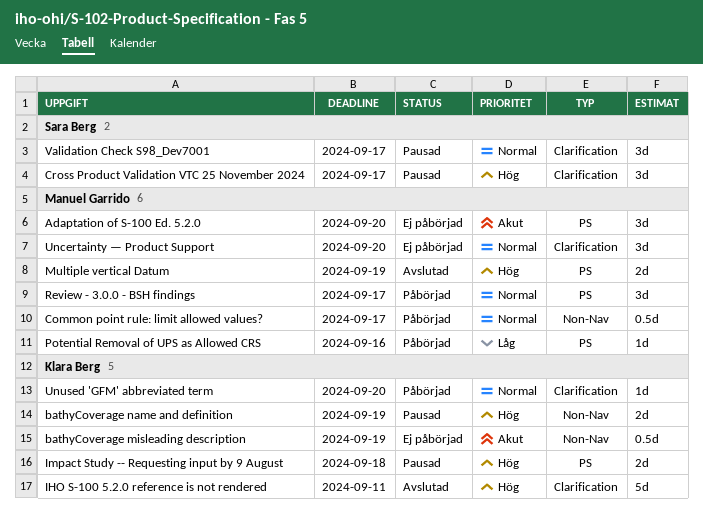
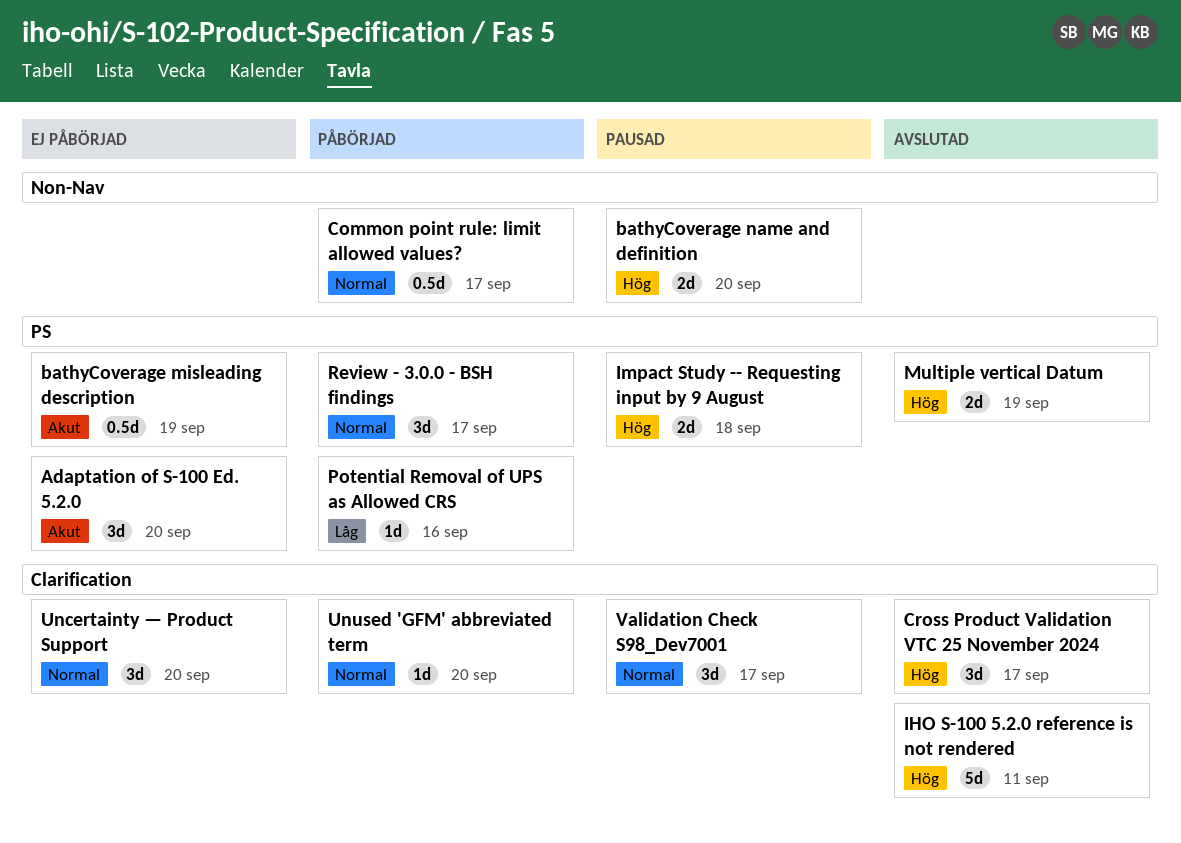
bathyCoverage misleading description, label: Non-Nav -> PS
bathyCoverage name and definition, due: Sep 19 -> Sep 20
Cross Product Validation VTC 25 November 2024, status: Pausad -> Avslutad

